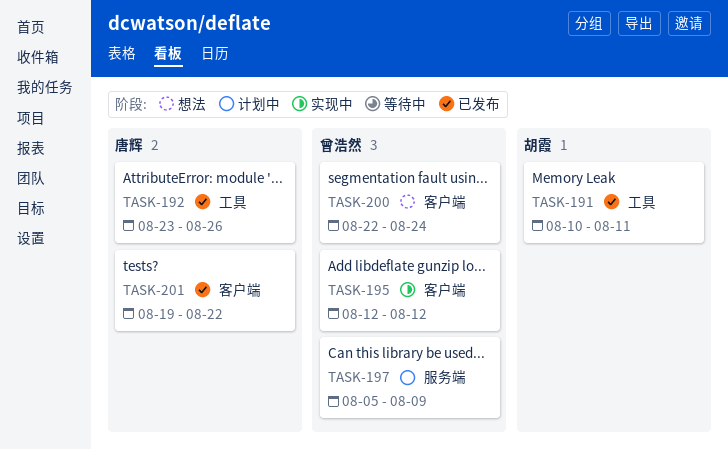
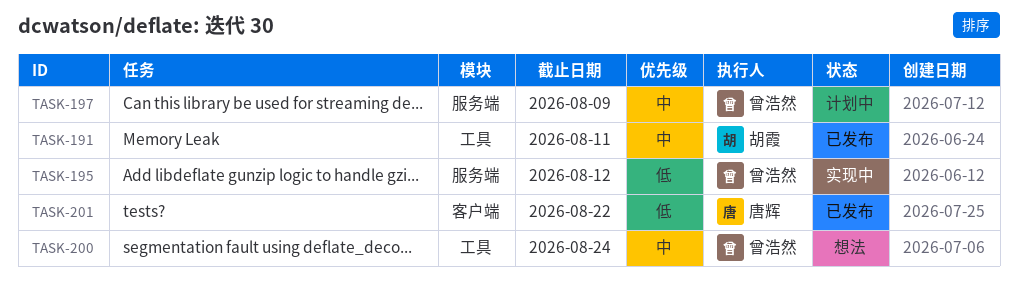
TASK-192: present -> none
TASK-195, label: 客户端 -> 服务端
TASK-200, label: 客户端 -> 工具

